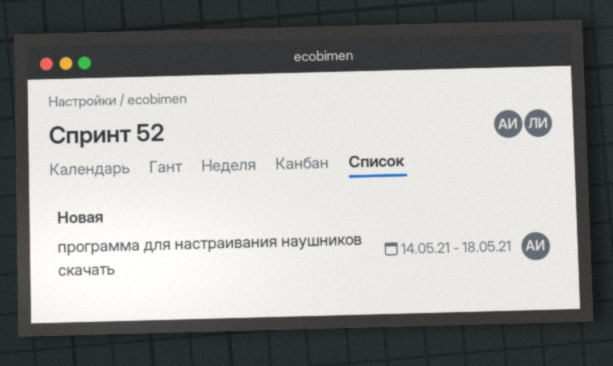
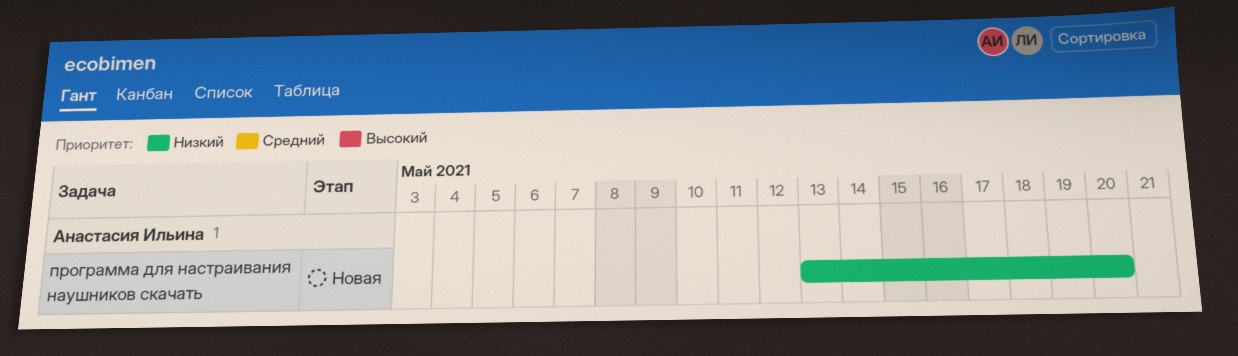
программа для настраивания наушников скачать, start: May 14 -> May 13
программа для настраивания наушников скачать, due: May 18 -> May 20

